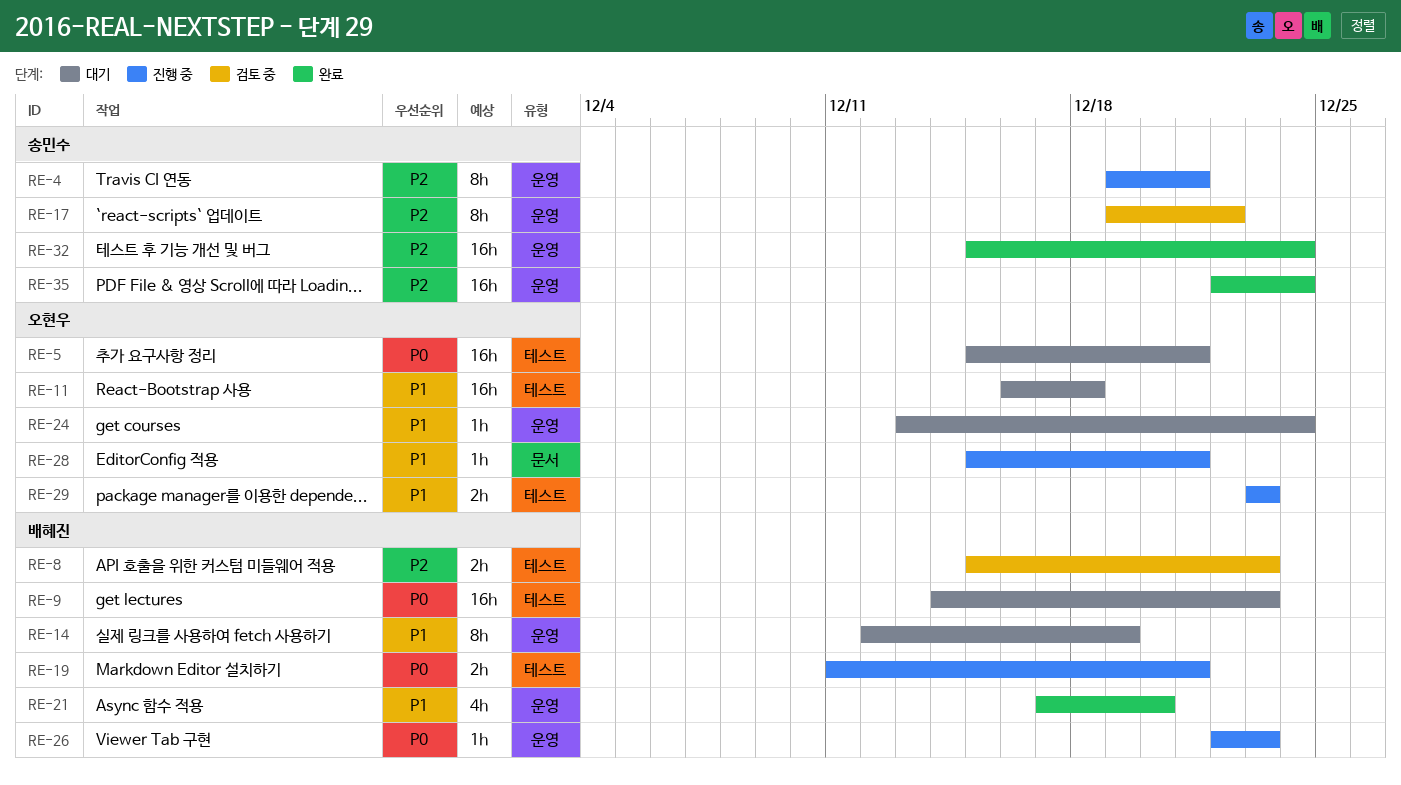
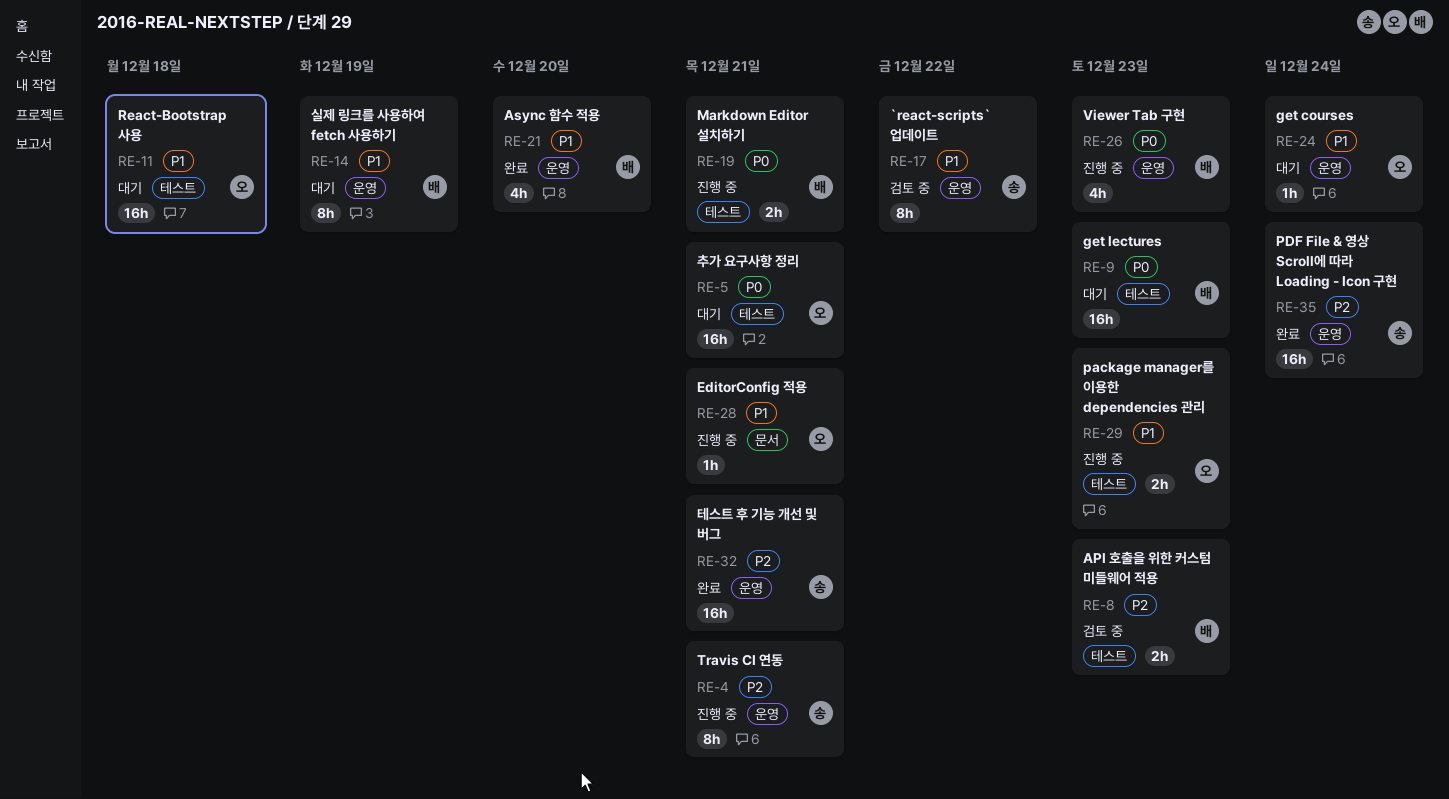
RE-17, priority: P2 -> P1
RE-26, estimate: 1h -> 4h
RE-32, due: Dec 24 -> Dec 21

